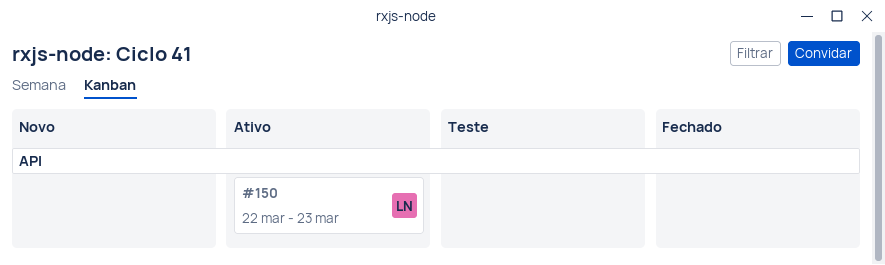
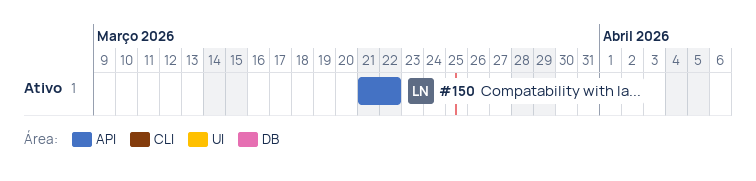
#150, start: Mar 22 -> Mar 21
#150, due: Mar 23 -> Mar 22

